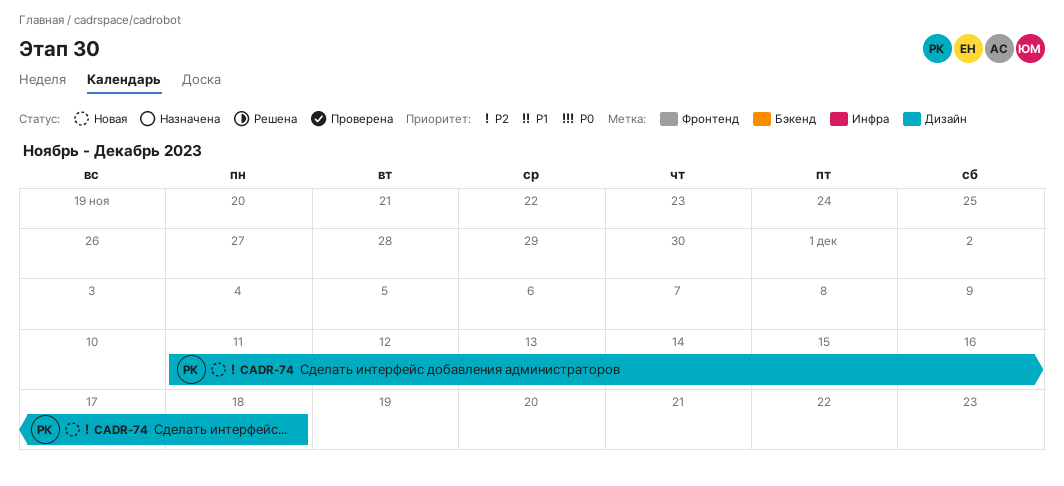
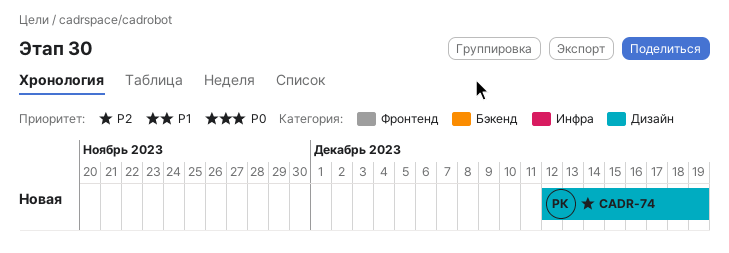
CADR-74, start: Dec 11 -> Dec 12
CADR-74, due: Dec 18 -> Dec 19

